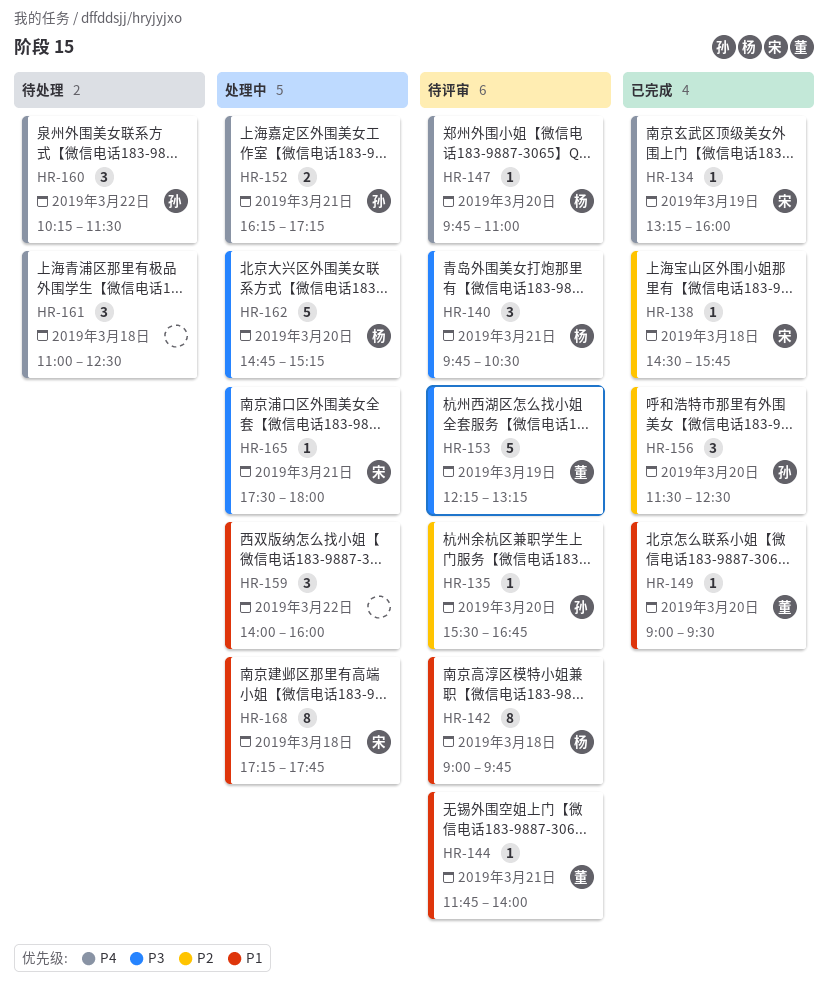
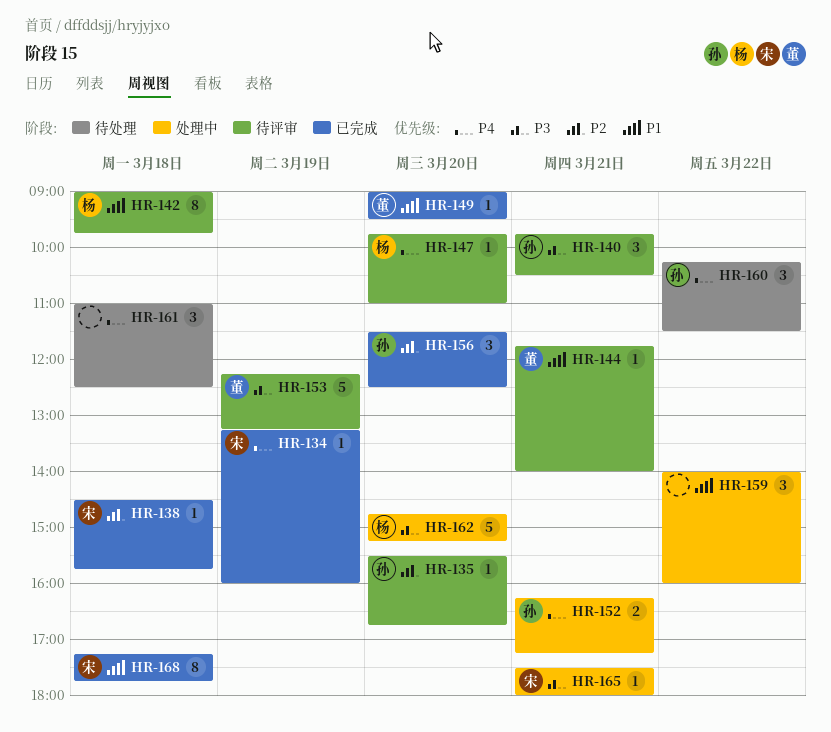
HR-140, owner: 杨 -> 孙
HR-168, status: 处理中 -> 已完成

